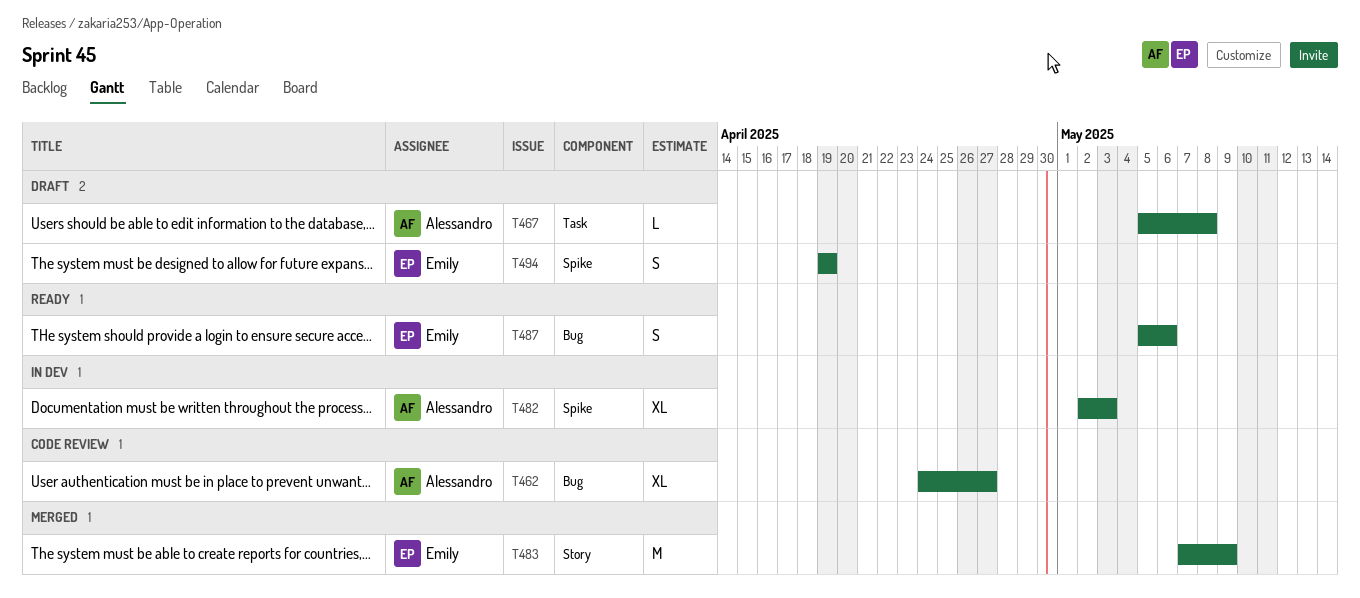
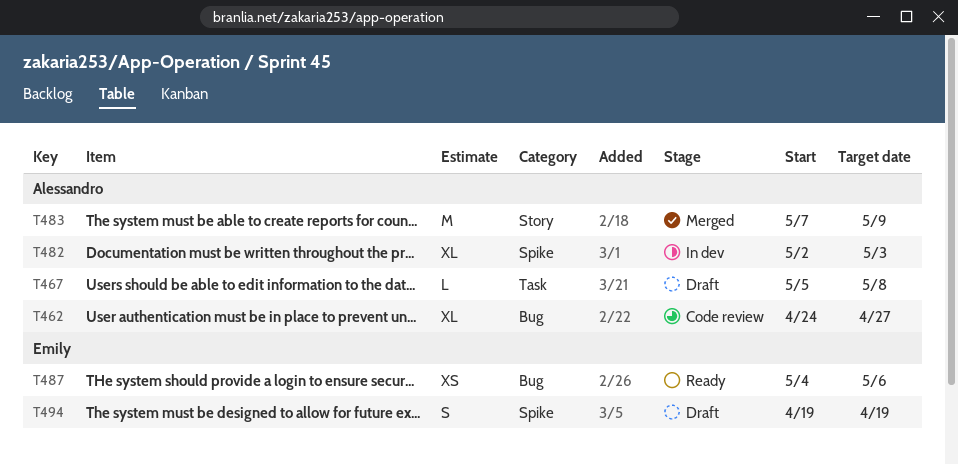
T483, owner: Emily -> Alessandro
T487, estimate: S -> XS
T487, start: May 5 -> May 4

